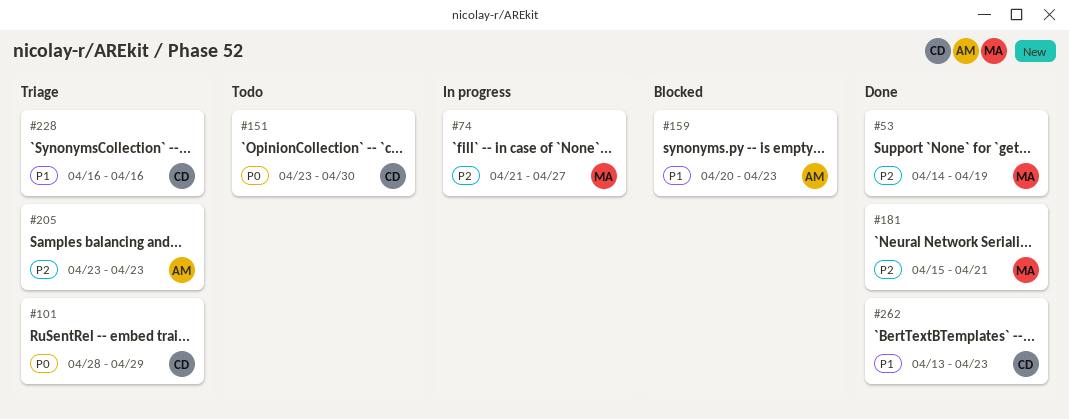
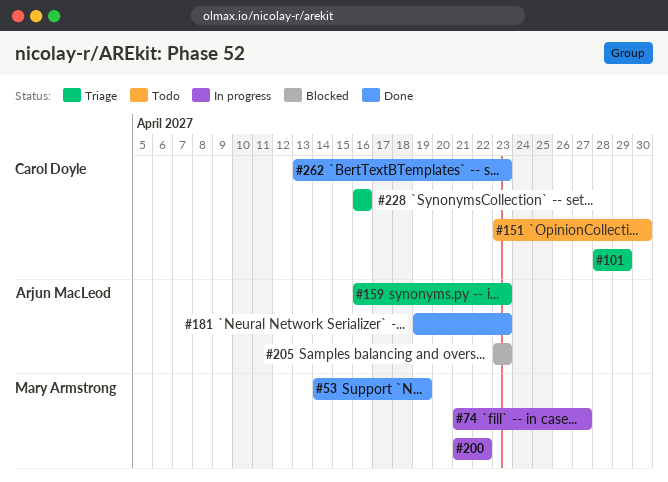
#159, status: Blocked -> Triage
#159, start: Apr 20 -> Apr 16
#181, owner: Mary Armstrong -> Arjun MacLeod
#181, start: Apr 15 -> Apr 19
#181, due: Apr 21 -> Apr 23
#200: none -> present
#205, status: Triage -> Blocked

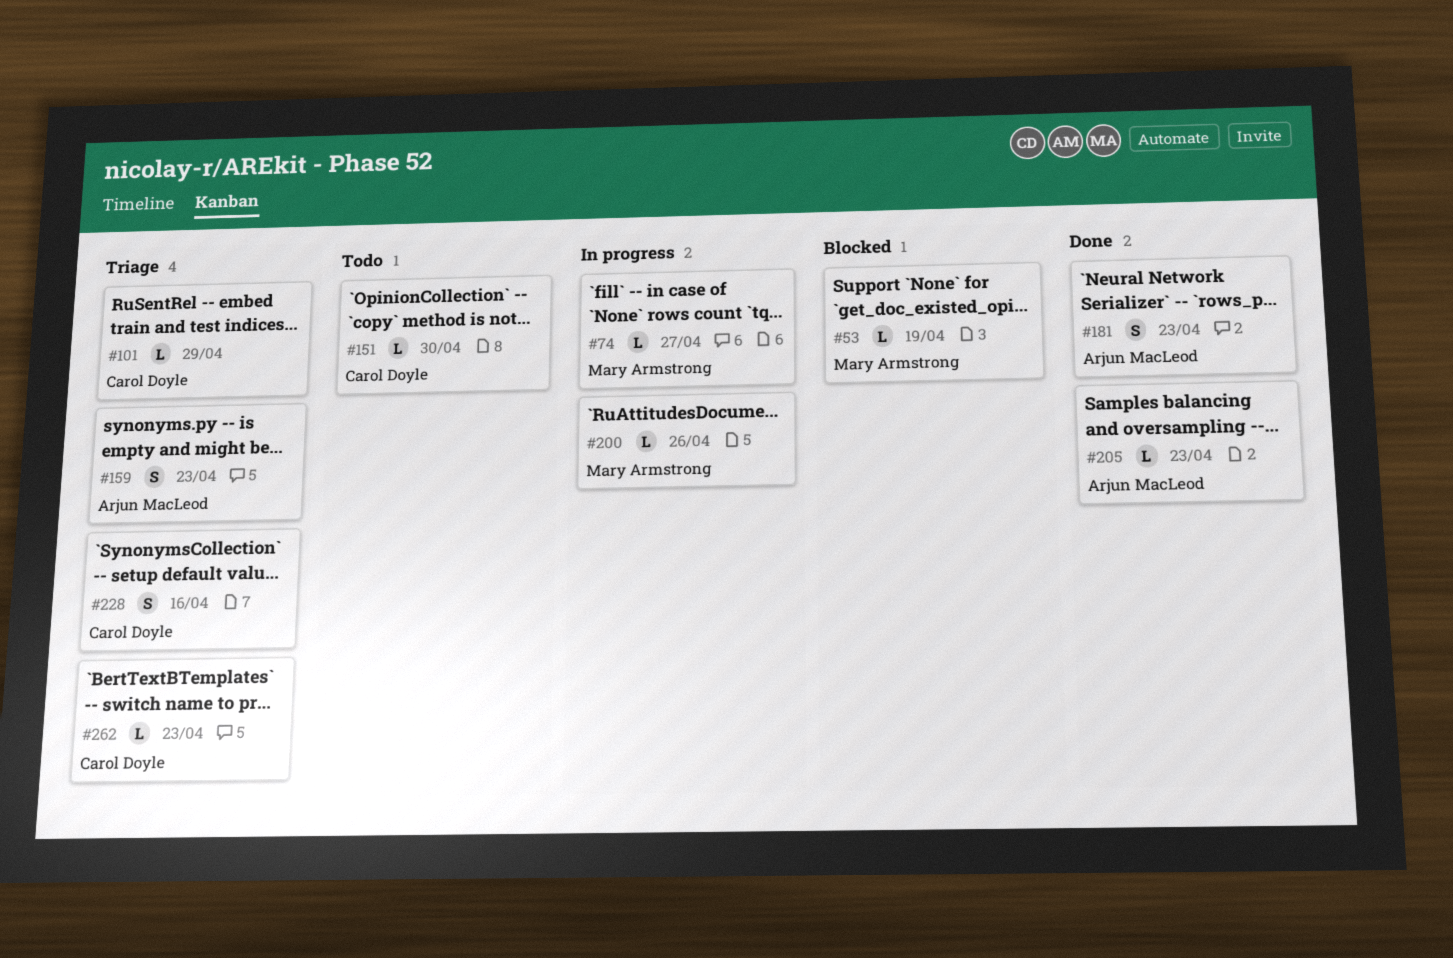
#53, status: Done -> Blocked
#200, due: Apr 22 -> Apr 26
#205, status: Blocked -> Done
#262, status: Done -> Triage

